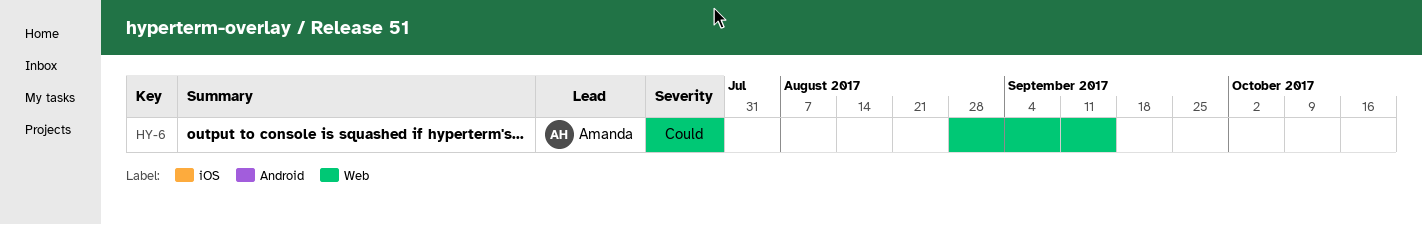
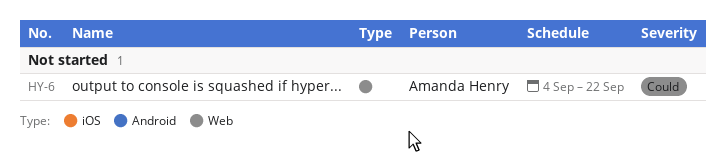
HY-6, start: Aug 28 -> Sep 4
HY-6, due: Sep 15 -> Sep 22

